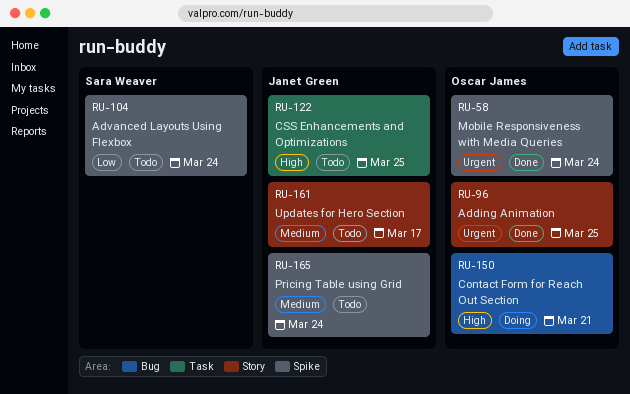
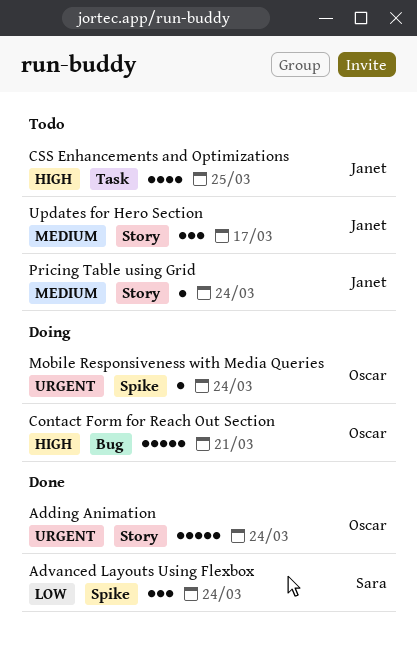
Adding Animation, due: Mar 25 -> Mar 24
Advanced Layouts Using Flexbox, status: Todo -> Done
Mobile Responsiveness with Media Queries, status: Done -> Doing
Pricing Table using Grid, label: Spike -> Story

